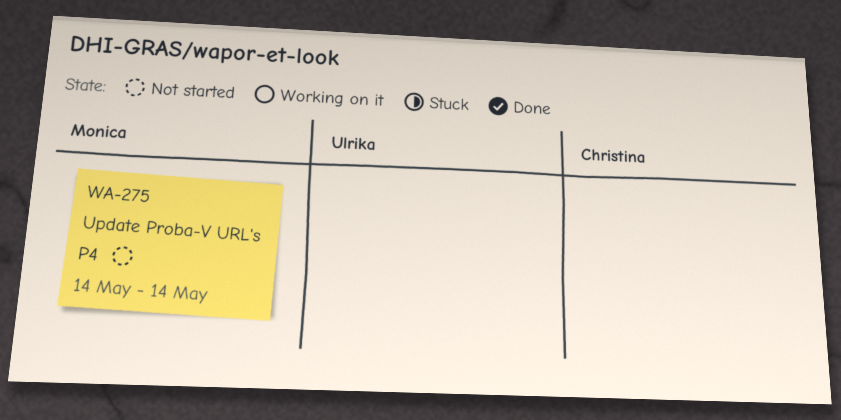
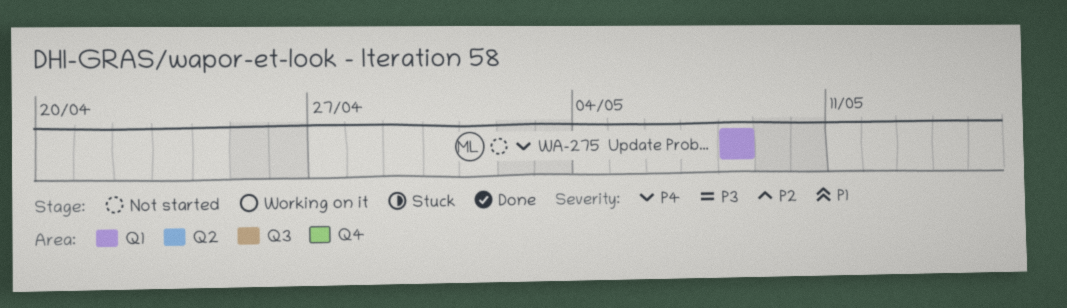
WA-275, start: May 14 -> May 8
WA-275, due: May 14 -> May 8

